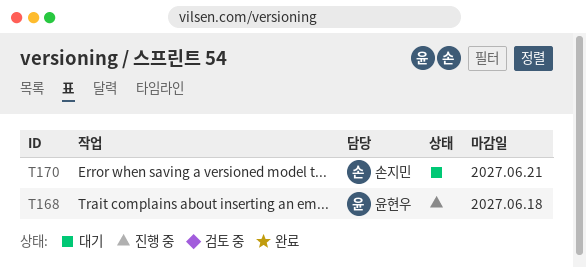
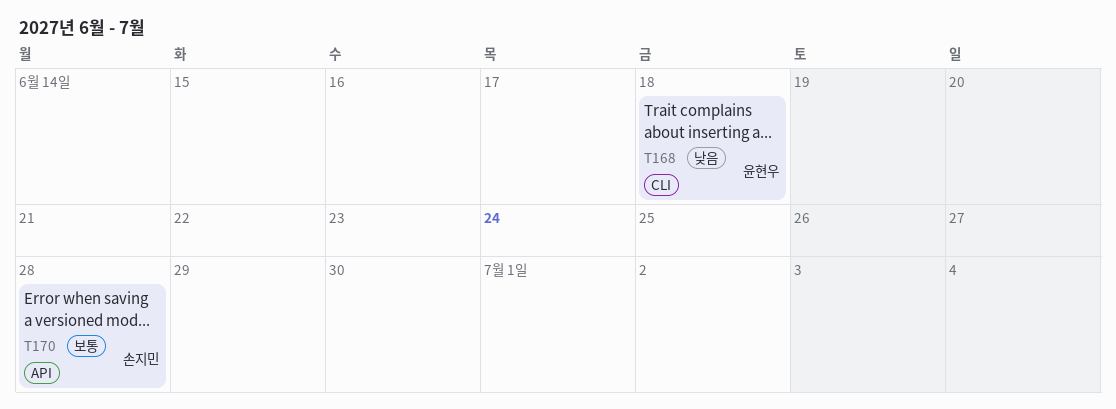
T170, due: Jun 21 -> Jun 28

